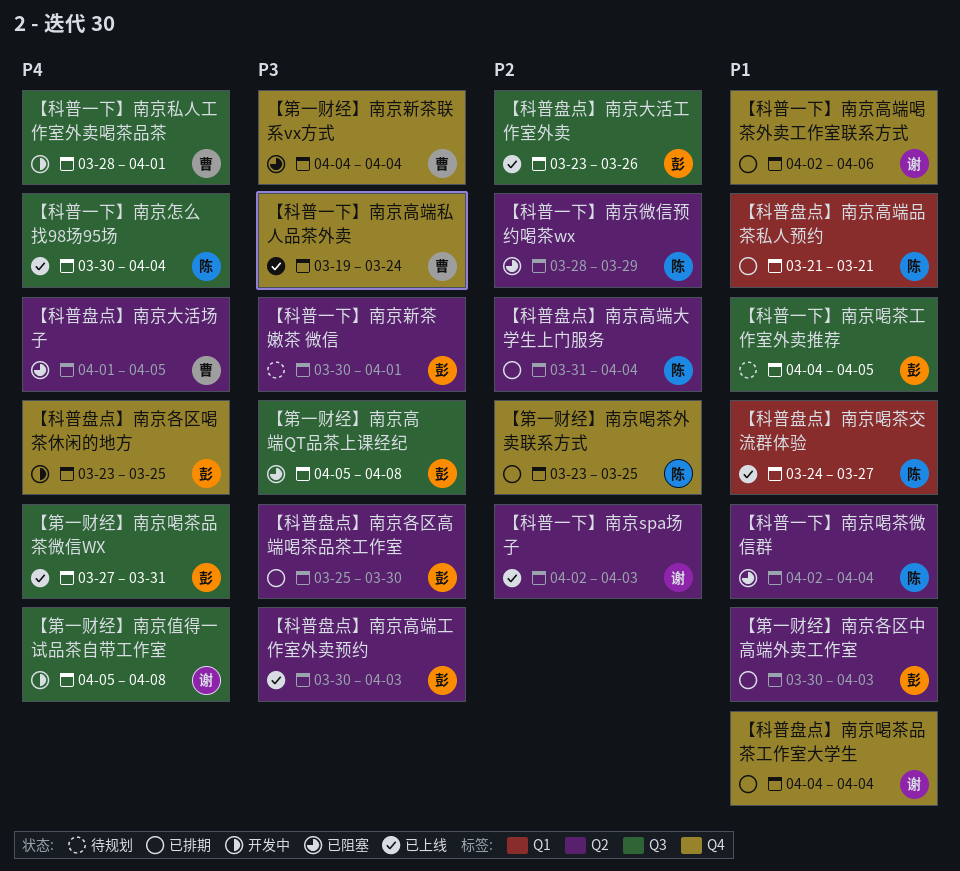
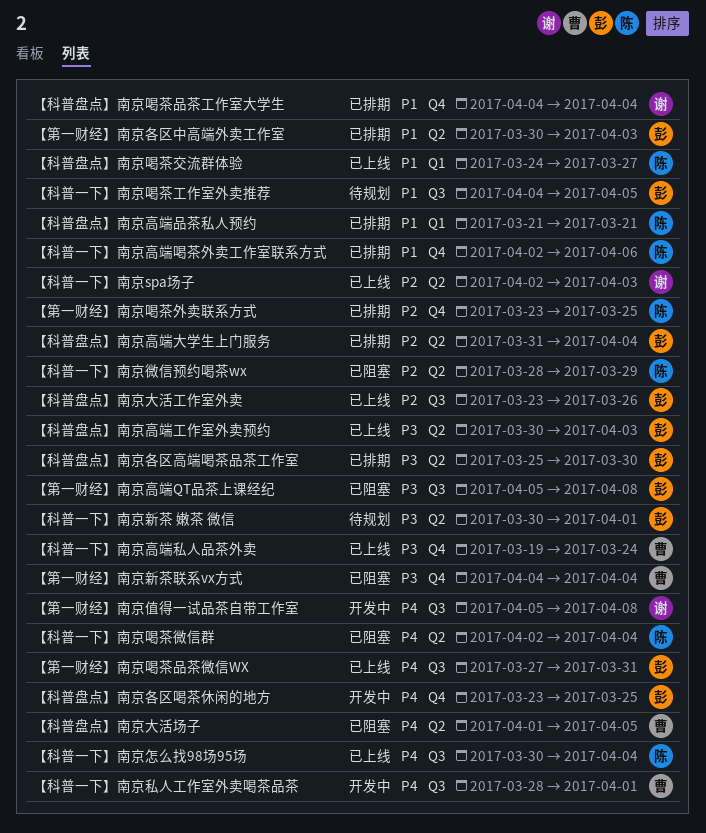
【科普一下】南京喝茶微信群, priority: P1 -> P4
【科普一下】南京高端喝茶外卖工作室联系方式, owner: 谢 -> 陈
【科普盘点】南京高端大学生上门服务, owner: 陈 -> 彭

